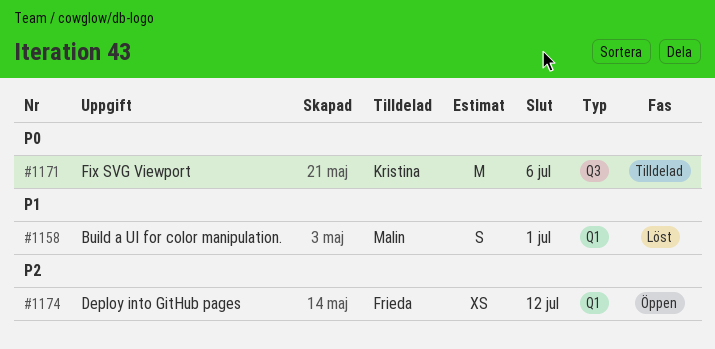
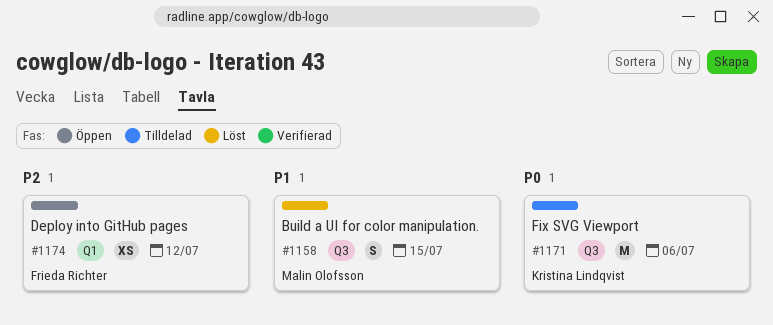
#1158, label: Q1 -> Q3
#1158, due: Jul 1 -> Jul 15

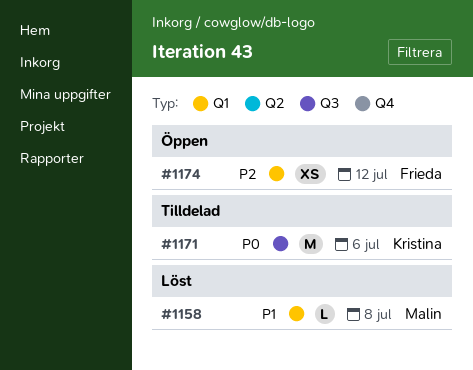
#1158, label: Q3 -> Q1
#1158, estimate: S -> L
#1158, due: Jul 15 -> Jul 8

